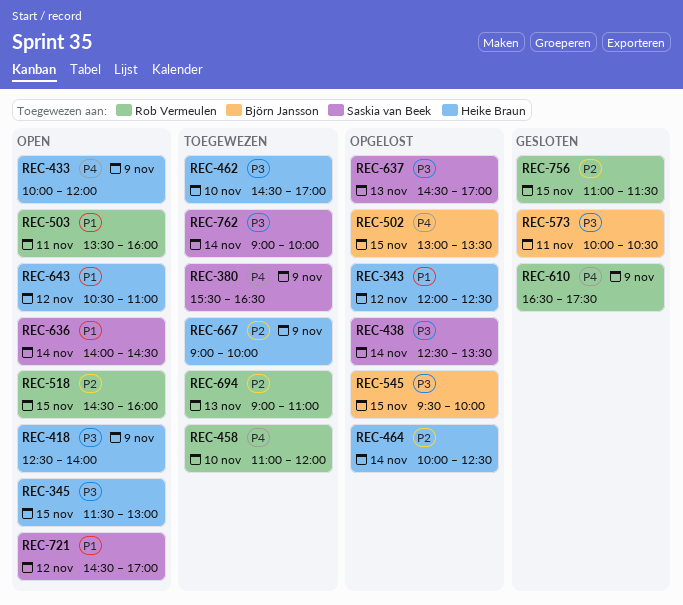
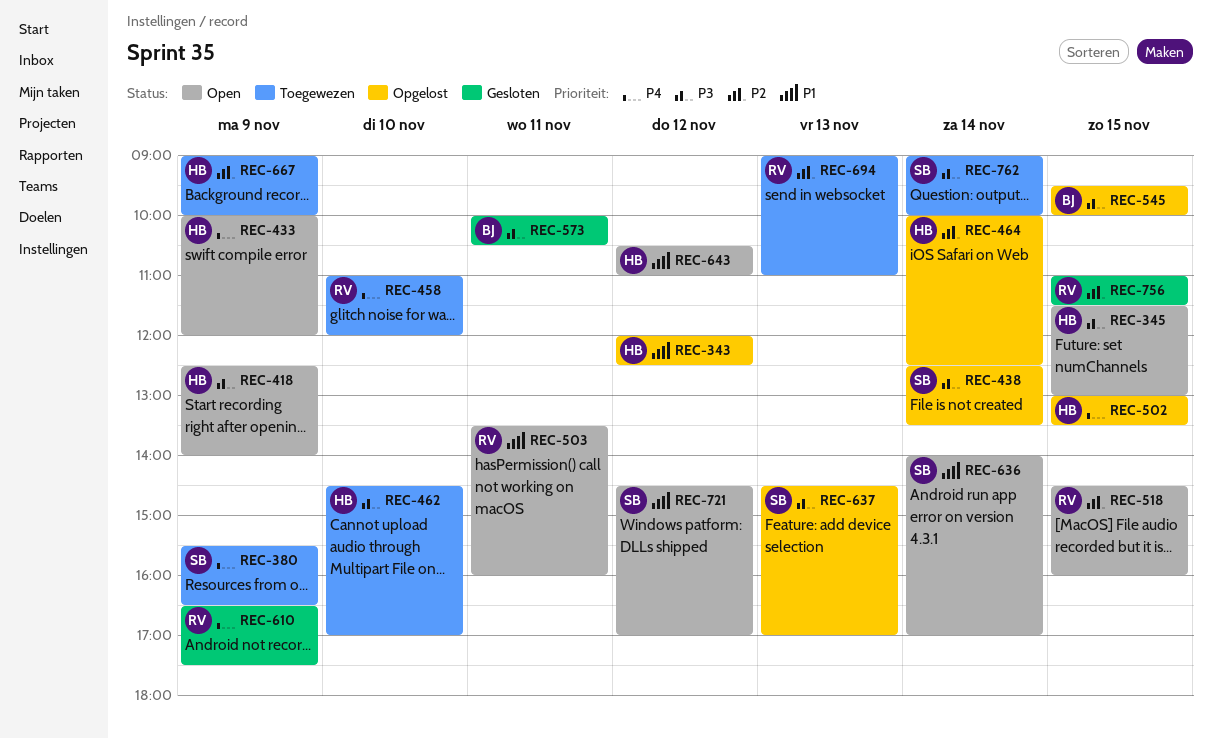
REC-502, owner: Björn Jansson -> Heike Braun
REC-636, ends: 14:30 -> 17:00

